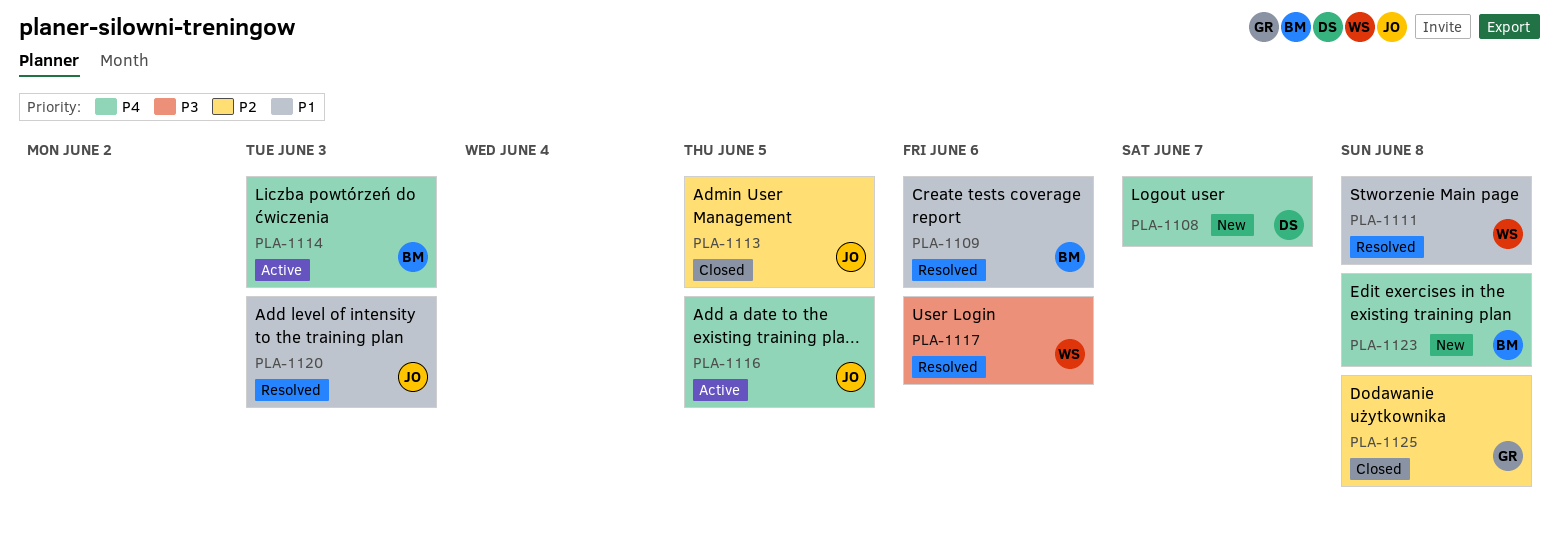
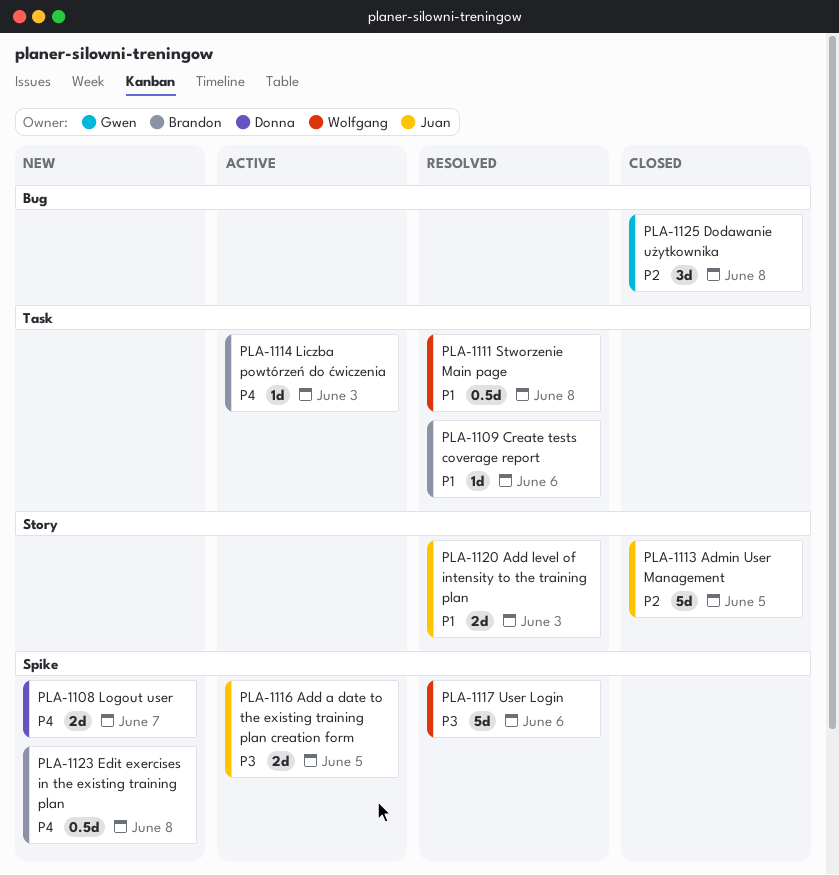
PLA-1116, priority: P4 -> P3

